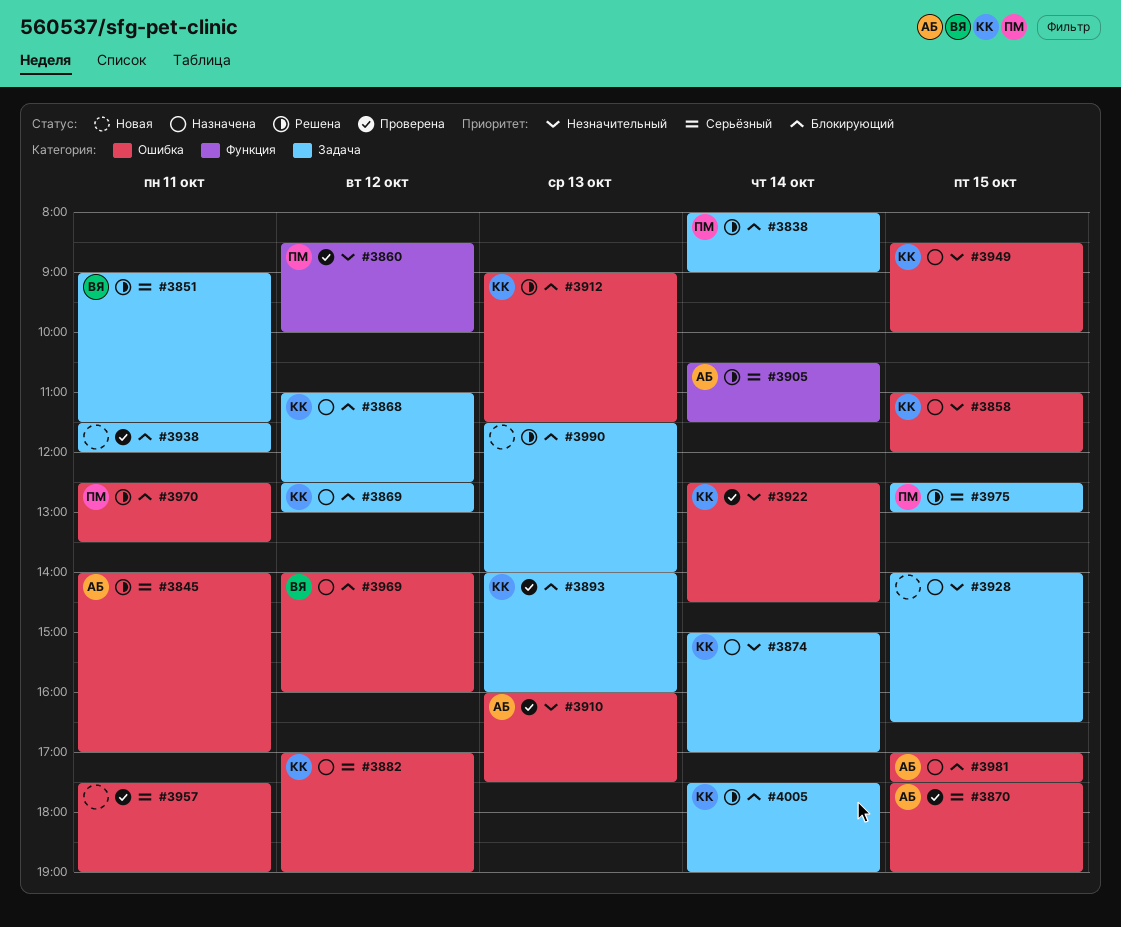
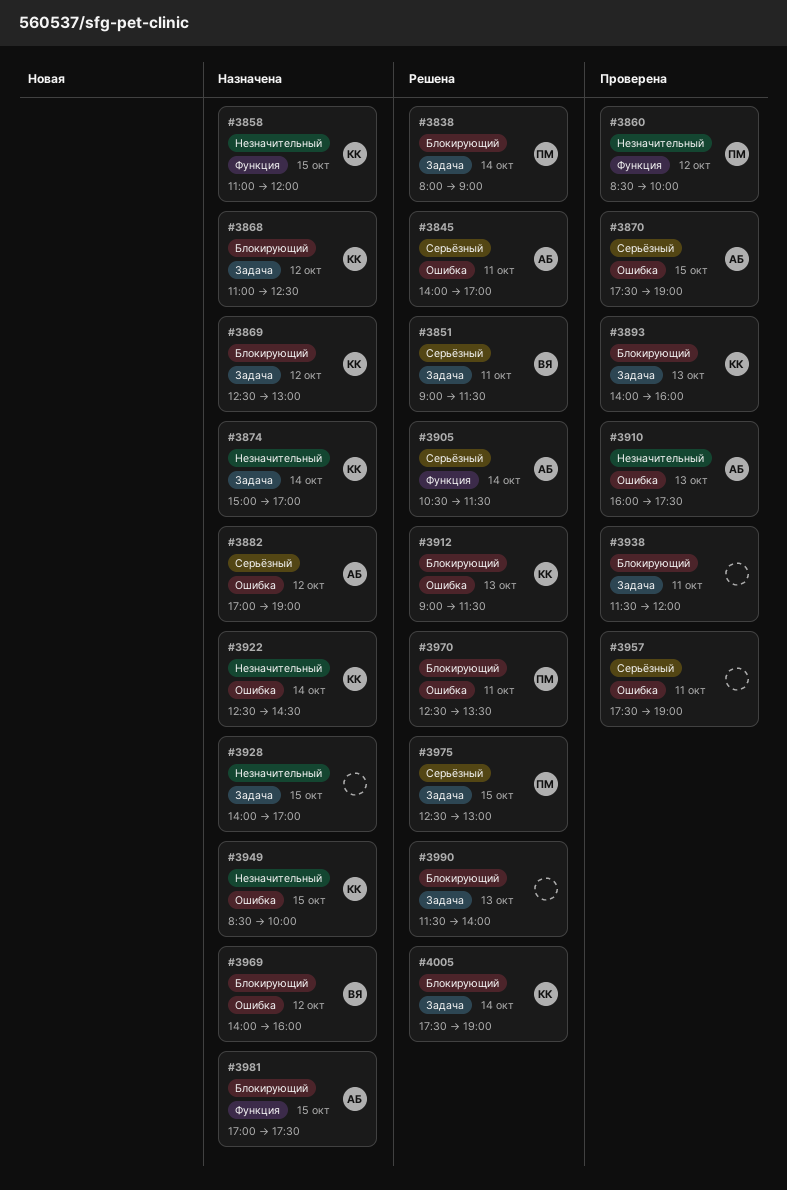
#3858, label: Ошибка -> Функция
#3882, owner: КК -> АБ
#3922, status: Проверена -> Назначена
#3928, ends: 16:30 -> 17:00
#3981, label: Ошибка -> Функция

